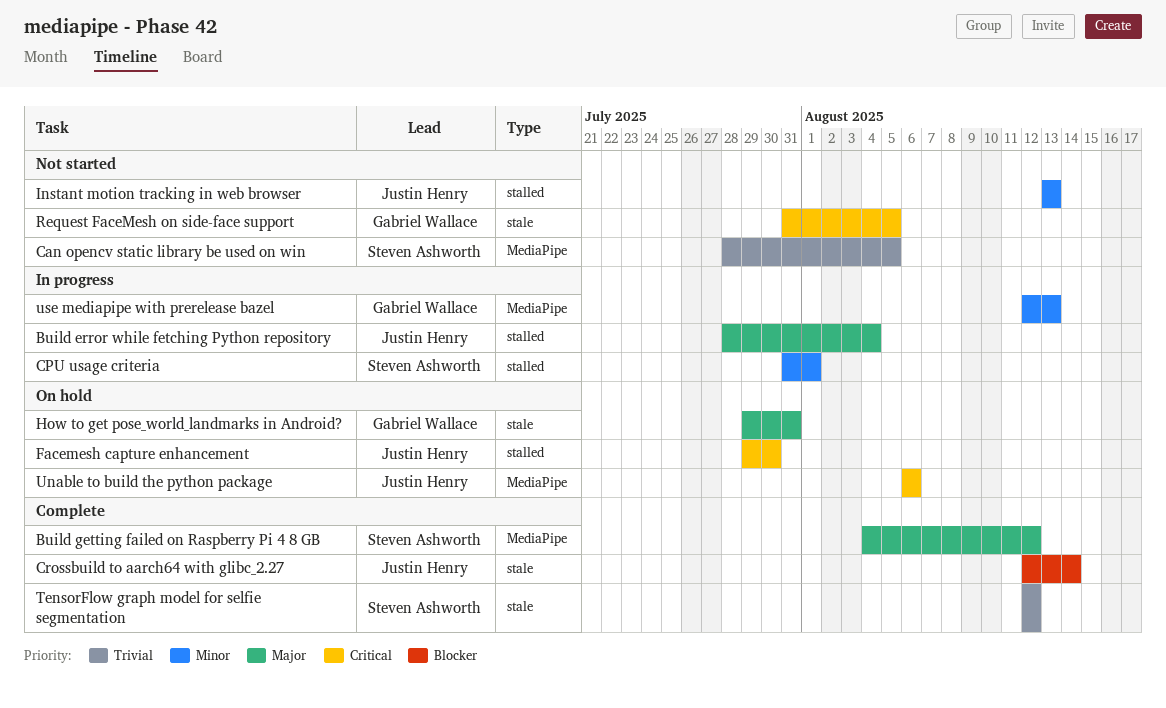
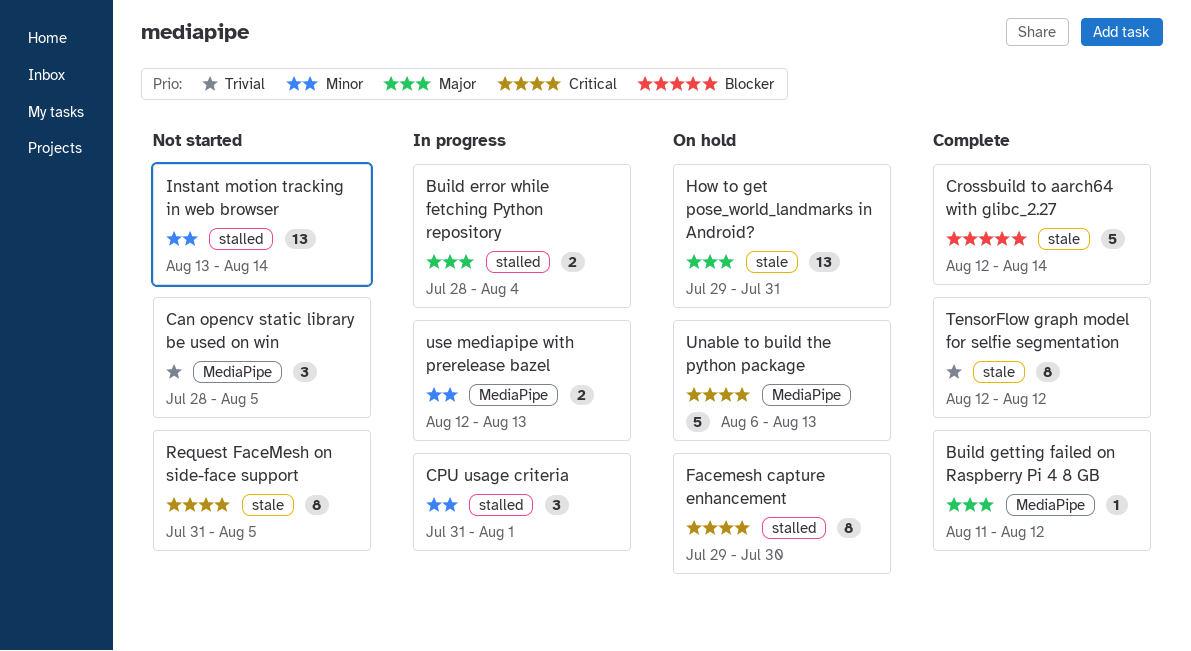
Build getting failed on Raspberry Pi 4 8 GB, start: Aug 4 -> Aug 11
Instant motion tracking in web browser, due: Aug 13 -> Aug 14
Unable to build the python package, due: Aug 6 -> Aug 13

